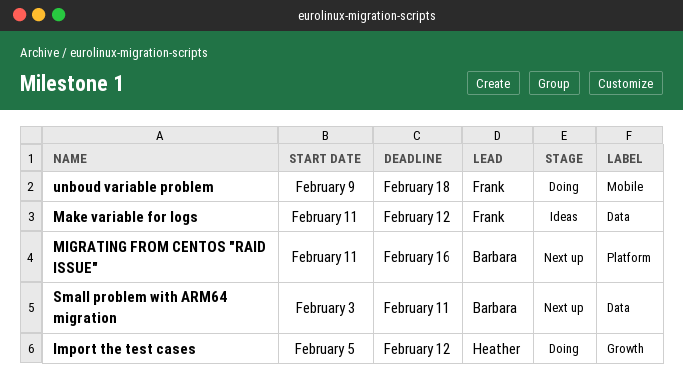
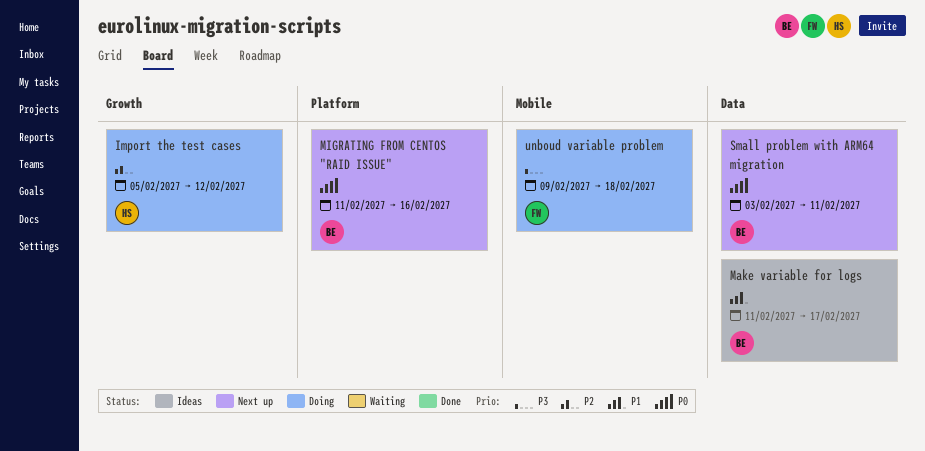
Make variable for logs, owner: Frank -> Barbara
Make variable for logs, due: Feb 12 -> Feb 17

